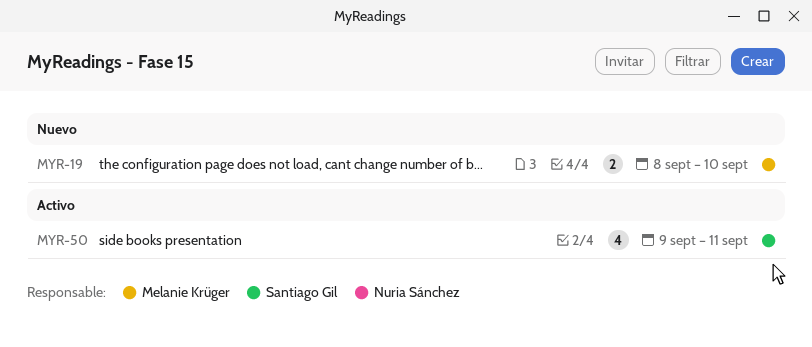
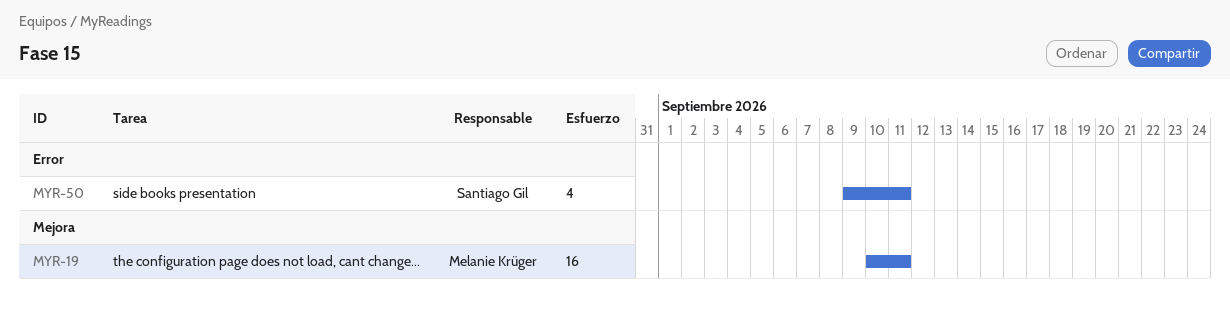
MYR-19, estimate: 2 -> 16
MYR-19, start: Sep 8 -> Sep 10
MYR-19, due: Sep 10 -> Sep 11

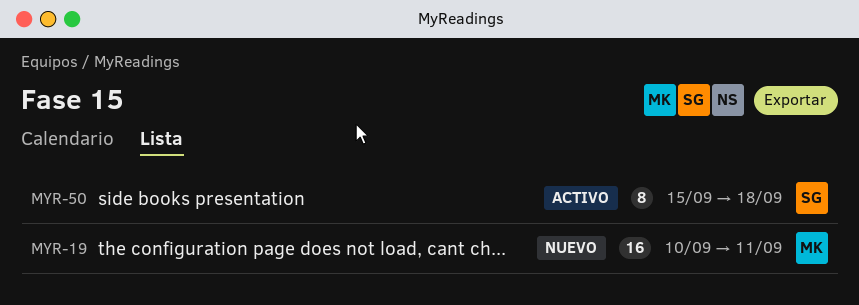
MYR-50, estimate: 4 -> 8
MYR-50, start: Sep 9 -> Sep 15
MYR-50, due: Sep 11 -> Sep 18

